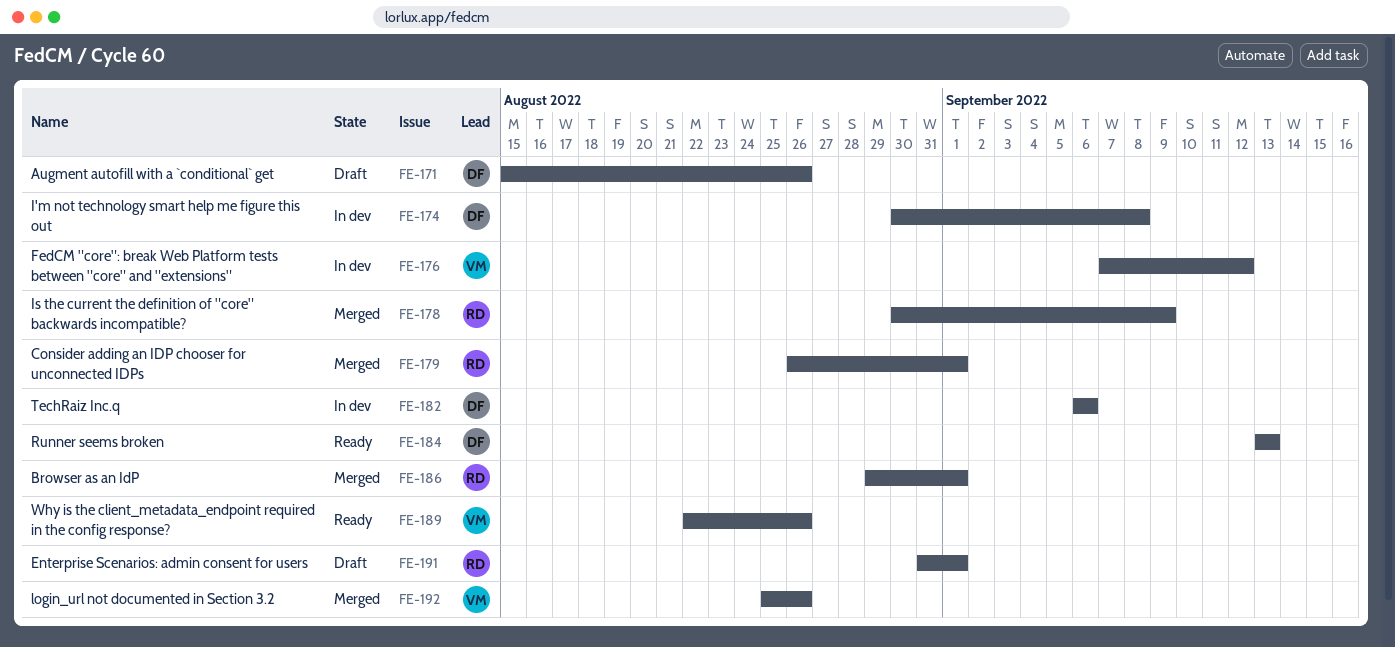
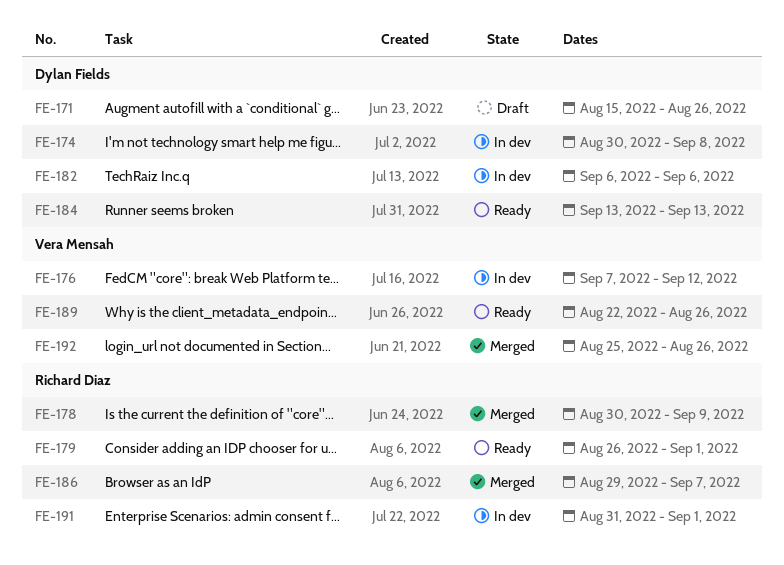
FE-179, status: Merged -> Ready
FE-186, due: Sep 1 -> Sep 7
FE-191, status: Draft -> In dev

